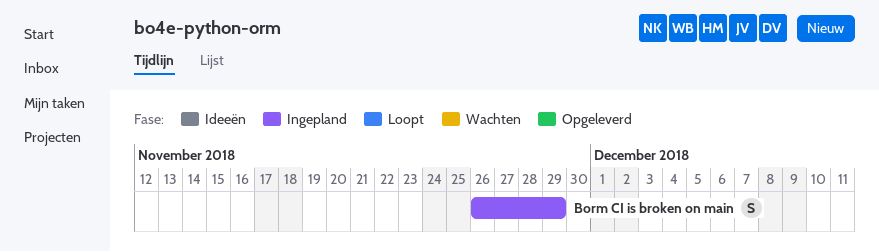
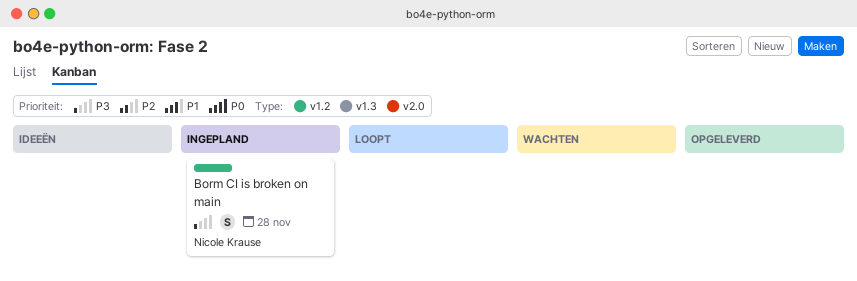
Borm CI is broken on main, due: Nov 29 -> Nov 28

